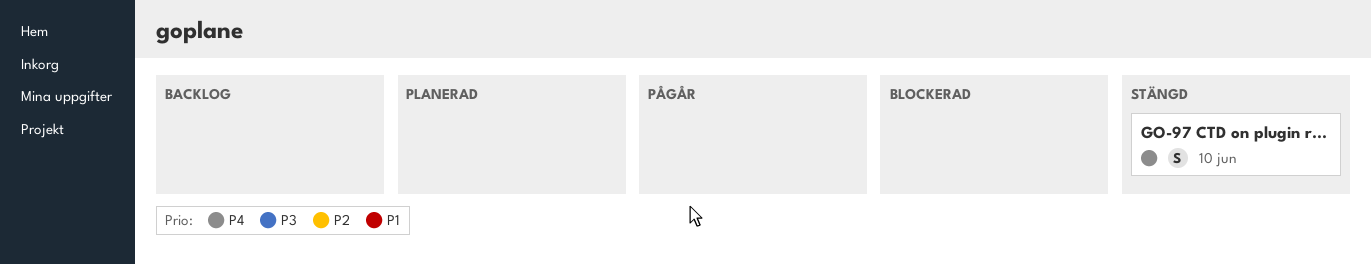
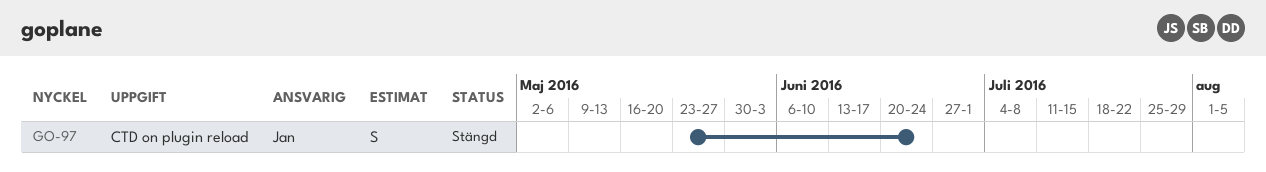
GO-97, due: Jun 10 -> Jun 24

